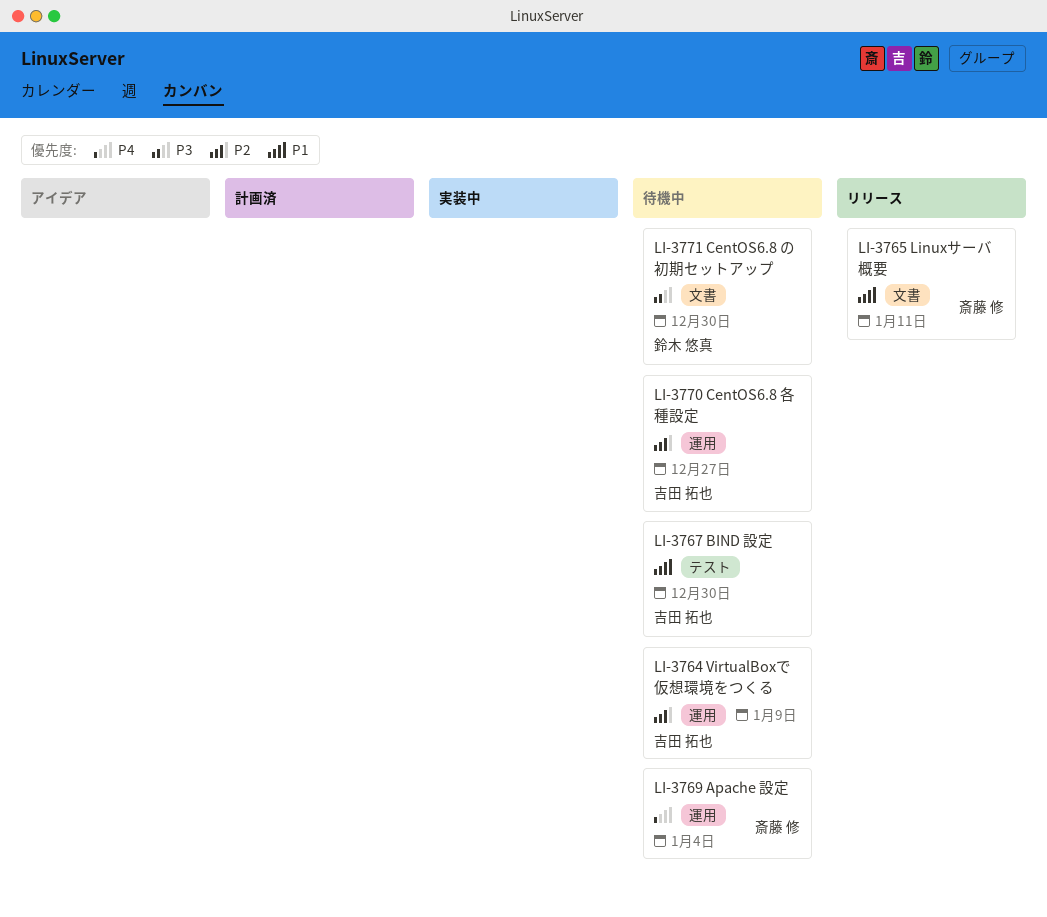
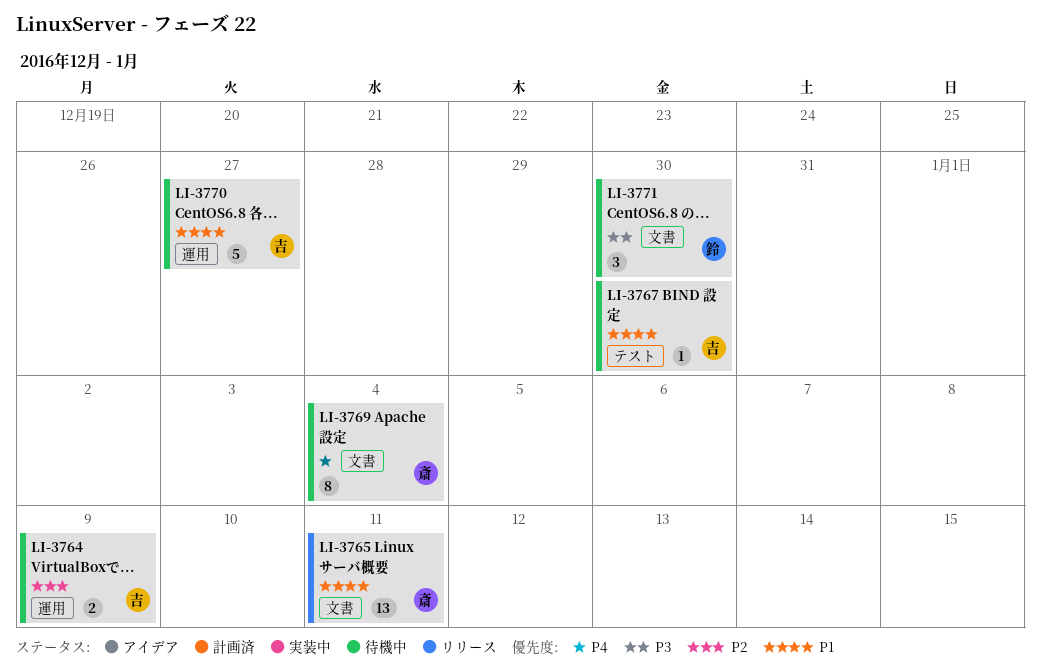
LI-3769, label: 運用 -> 文書
LI-3770, priority: P2 -> P1

